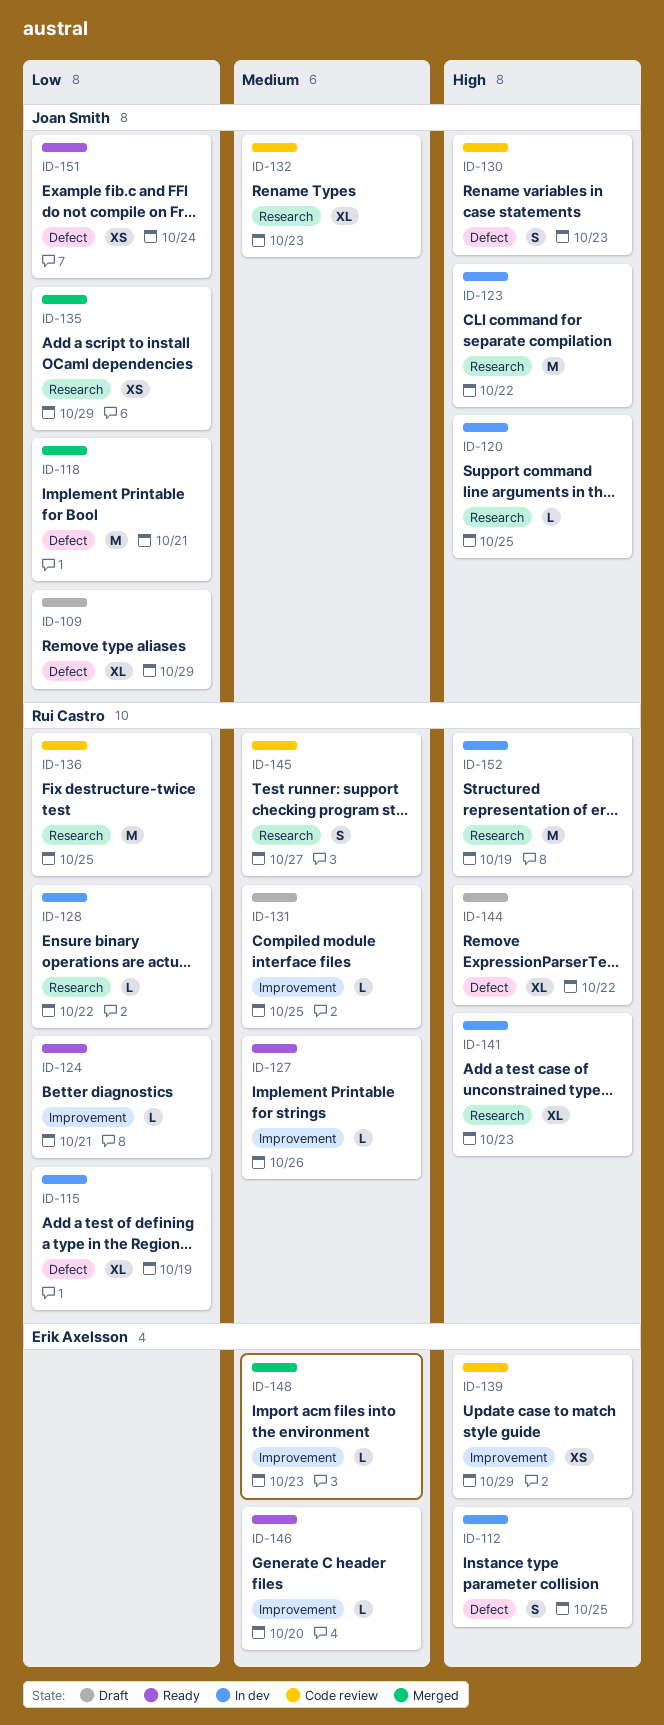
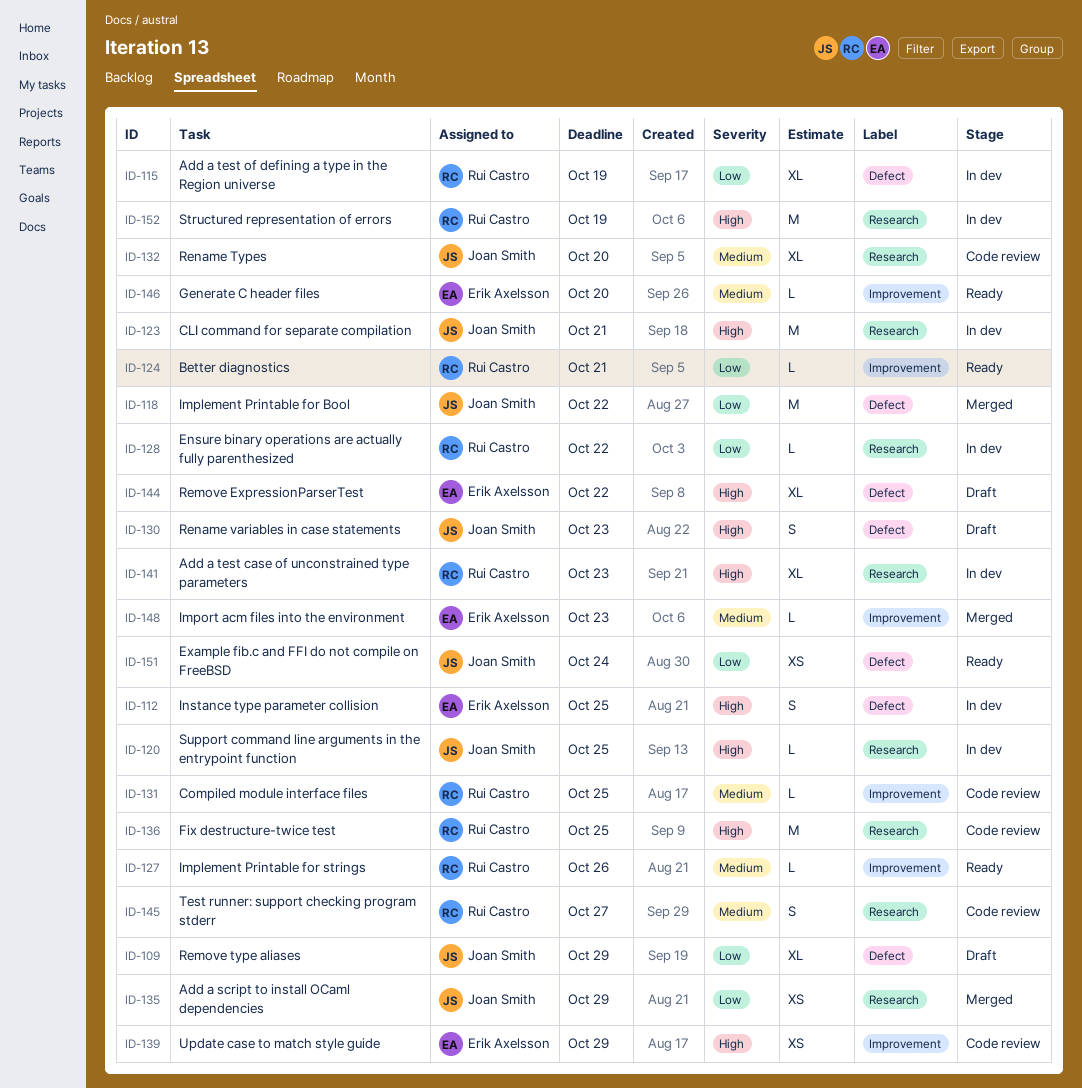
ID-118, due: Oct 21 -> Oct 22
ID-123, due: Oct 22 -> Oct 21
ID-130, status: Code review -> Draft
ID-131, status: Draft -> Code review
ID-132, due: Oct 23 -> Oct 20
ID-136, priority: Low -> High
ID-144, owner: Rui Castro -> Erik Axelsson

